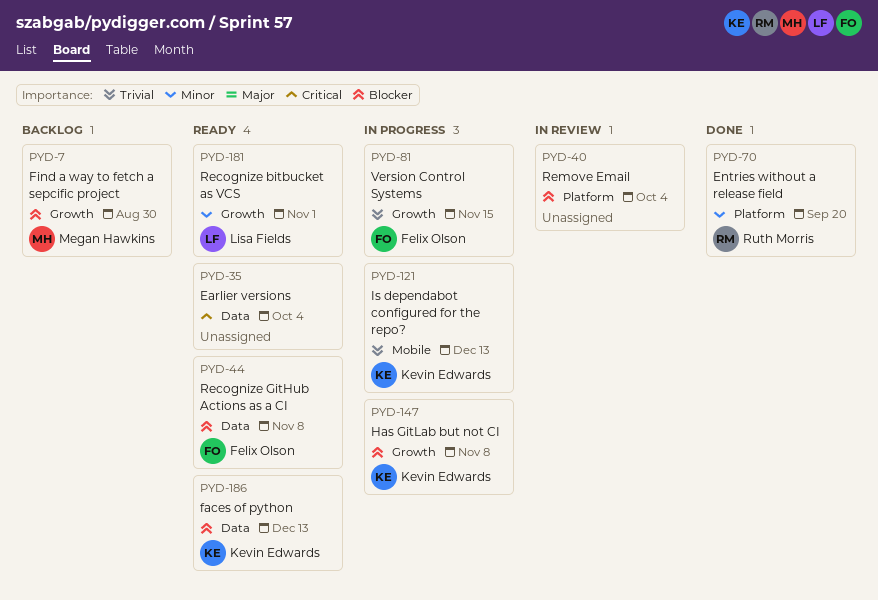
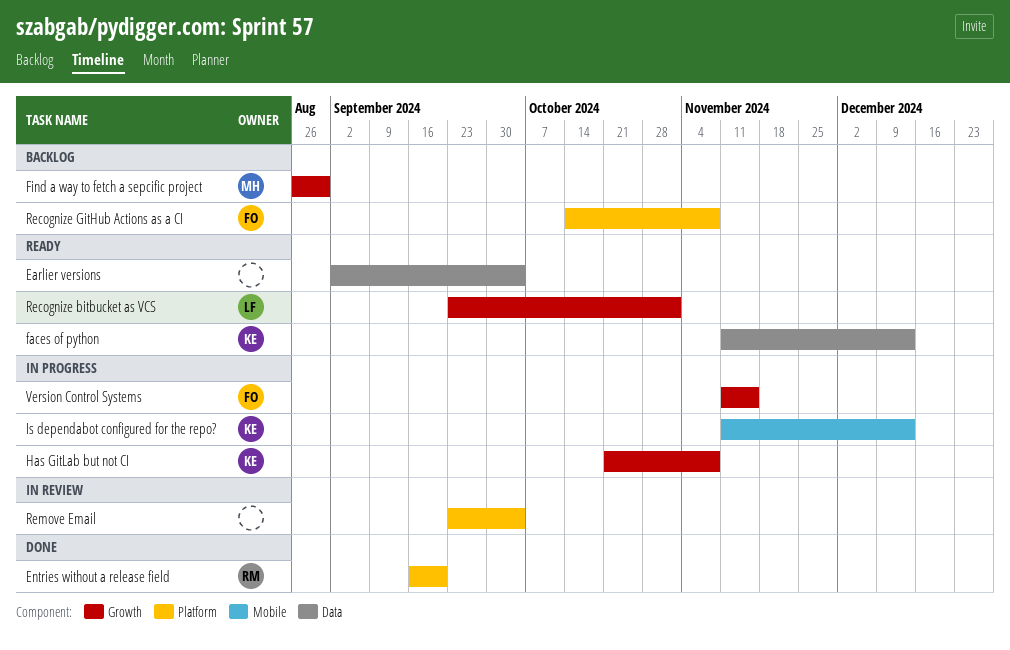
Recognize GitHub Actions as a CI, status: Ready -> Backlog
Recognize GitHub Actions as a CI, label: Data -> Platform

